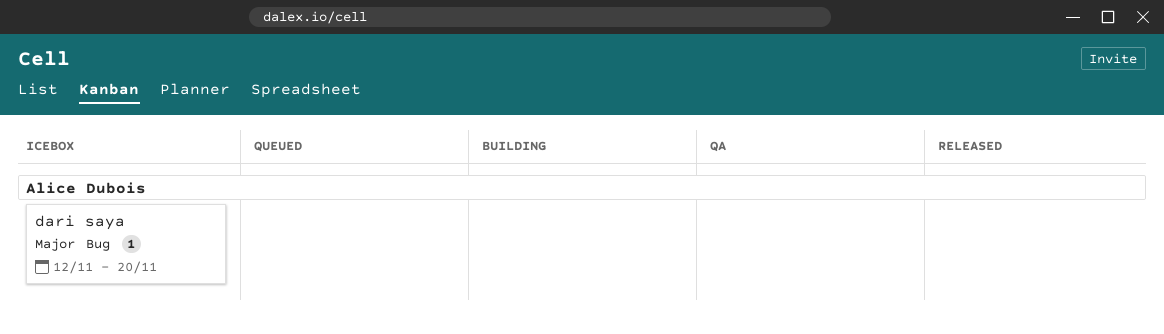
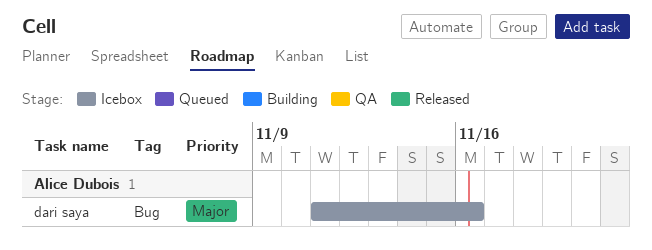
dari saya, start: Nov 12 -> Nov 11
dari saya, due: Nov 20 -> Nov 16

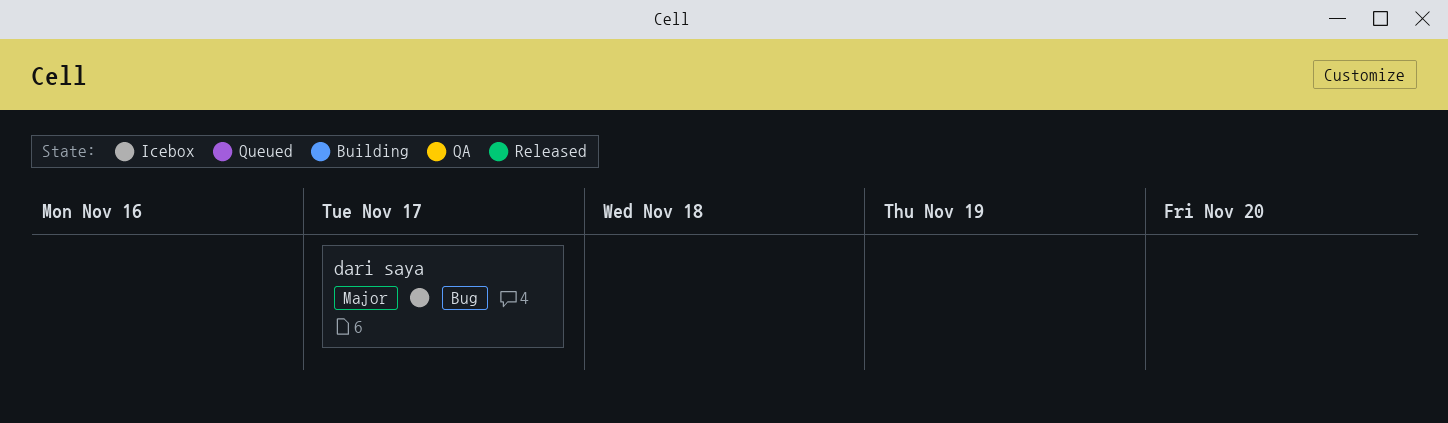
dari saya, due: Nov 16 -> Nov 17

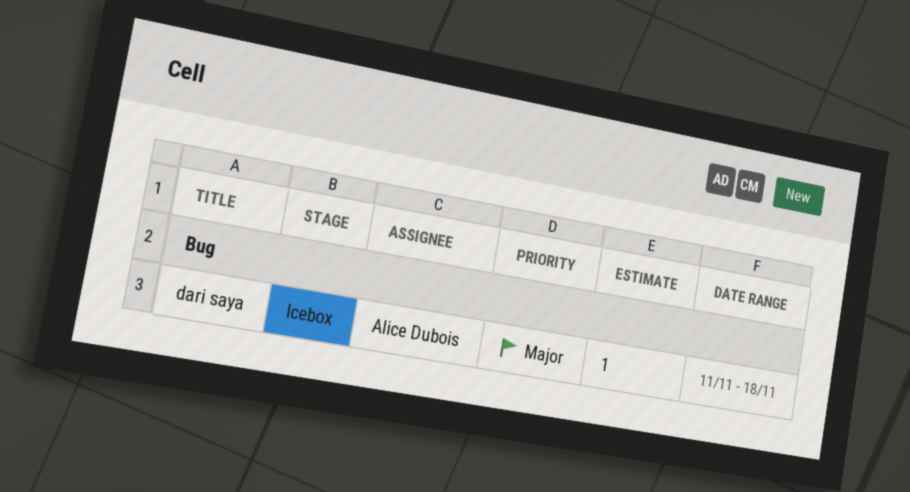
dari saya, due: Nov 17 -> Nov 18

